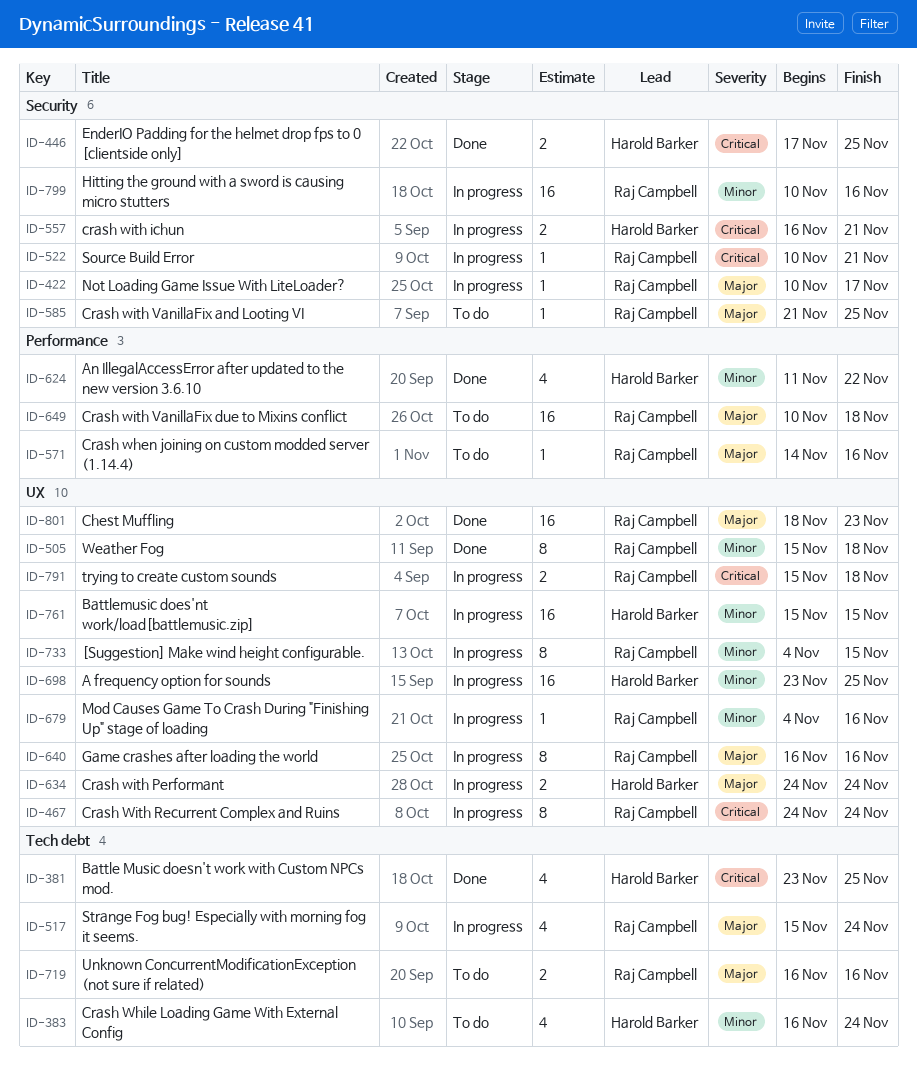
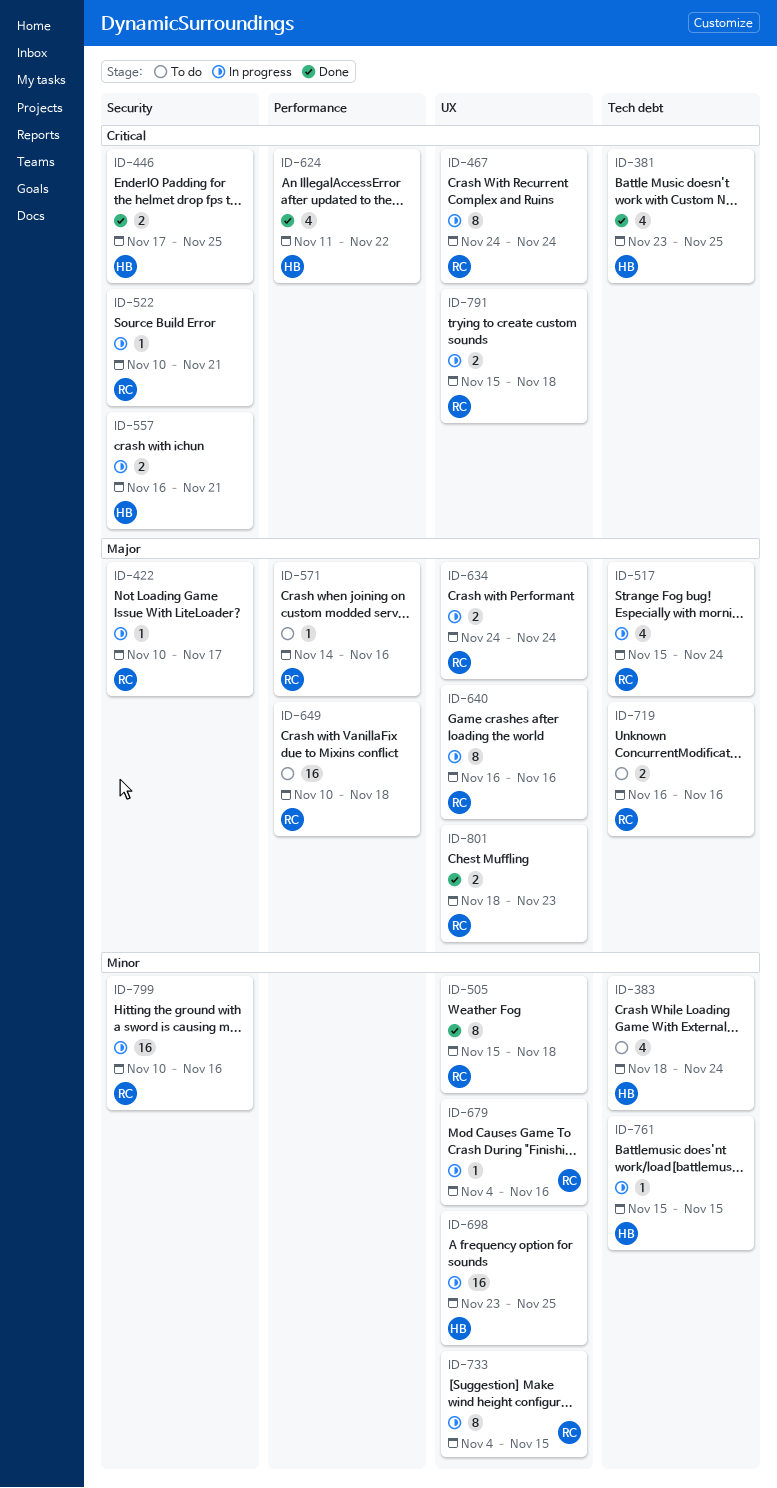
ID-383, start: Nov 16 -> Nov 18
ID-585: present -> none
ID-624, priority: Minor -> Critical
ID-634, owner: Harold Barker -> Raj Campbell
ID-761, label: UX -> Tech debt
ID-761, estimate: 16 -> 1
ID-801, estimate: 16 -> 2

